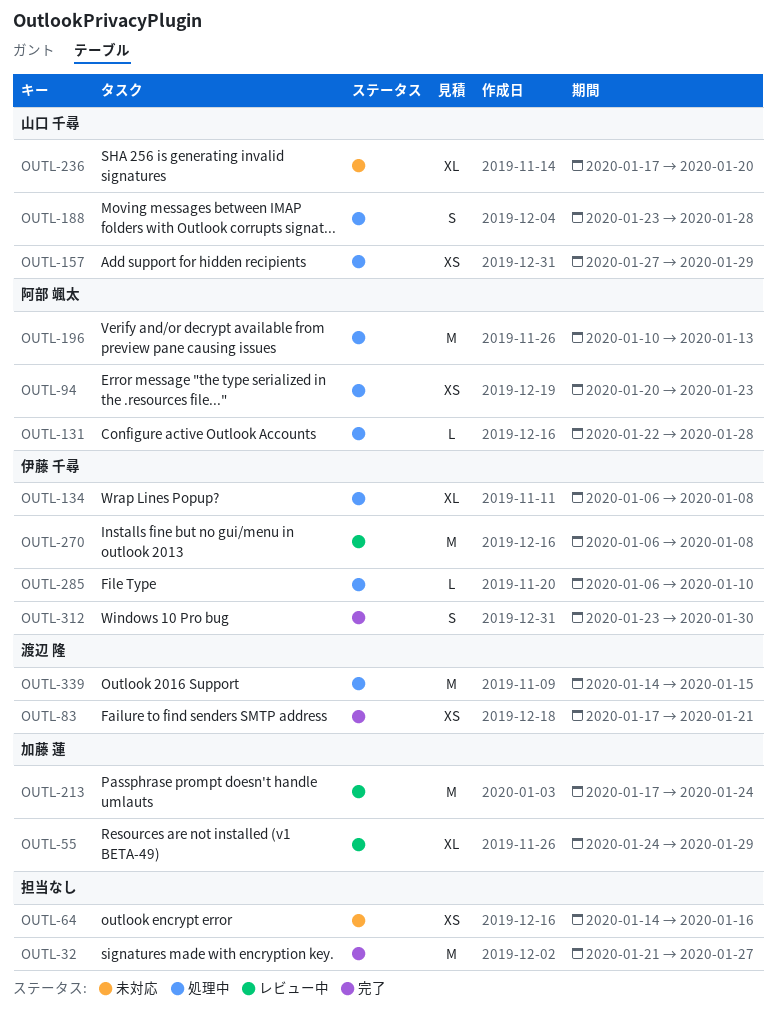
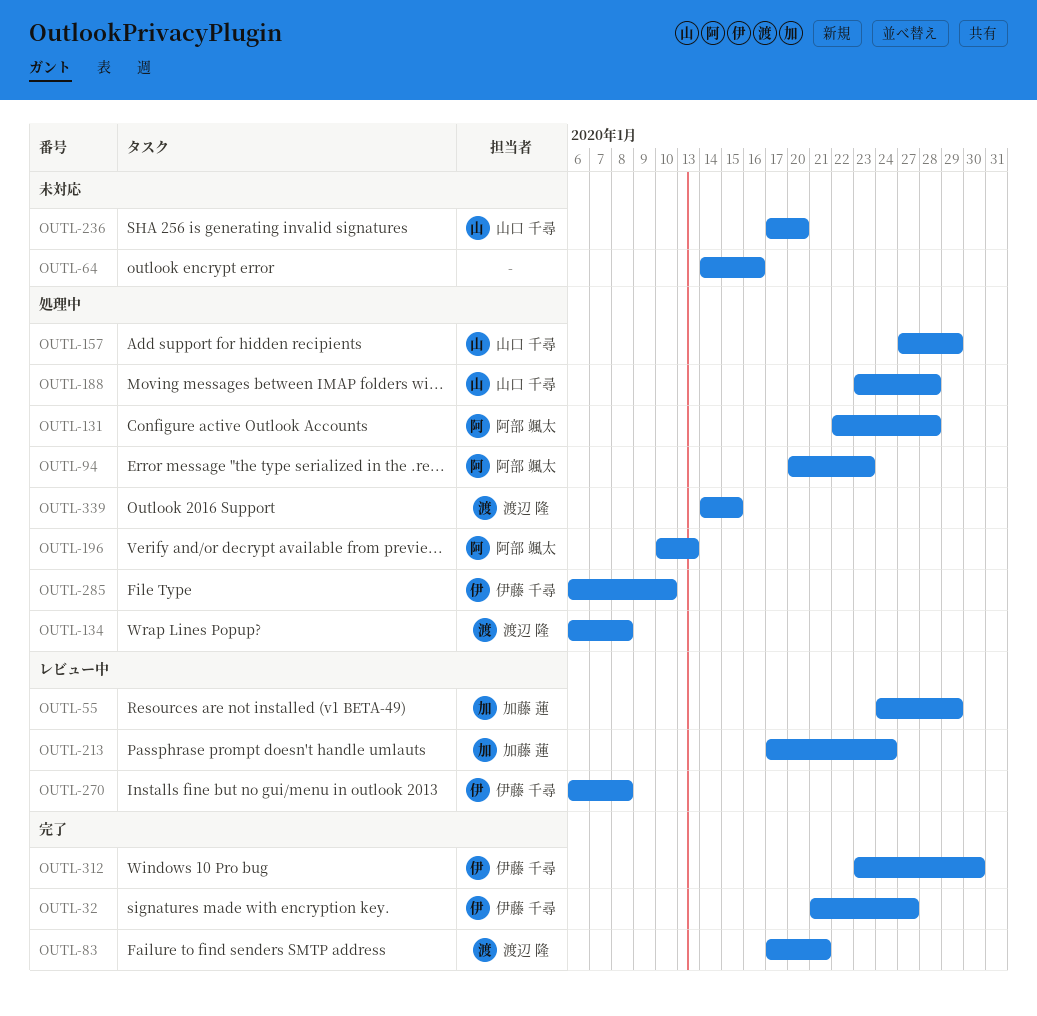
OUTL-32, owner: none -> 伊藤 千尋
OUTL-134, owner: 伊藤 千尋 -> 渡辺 隆

